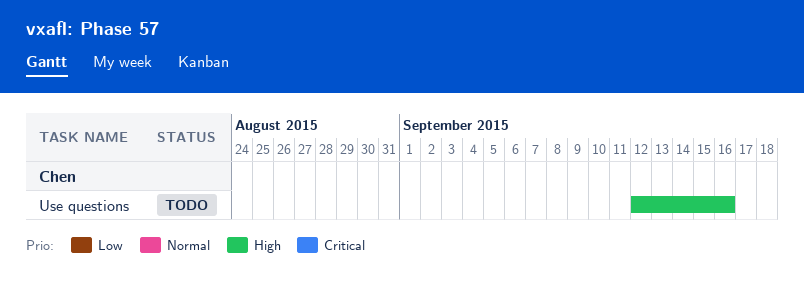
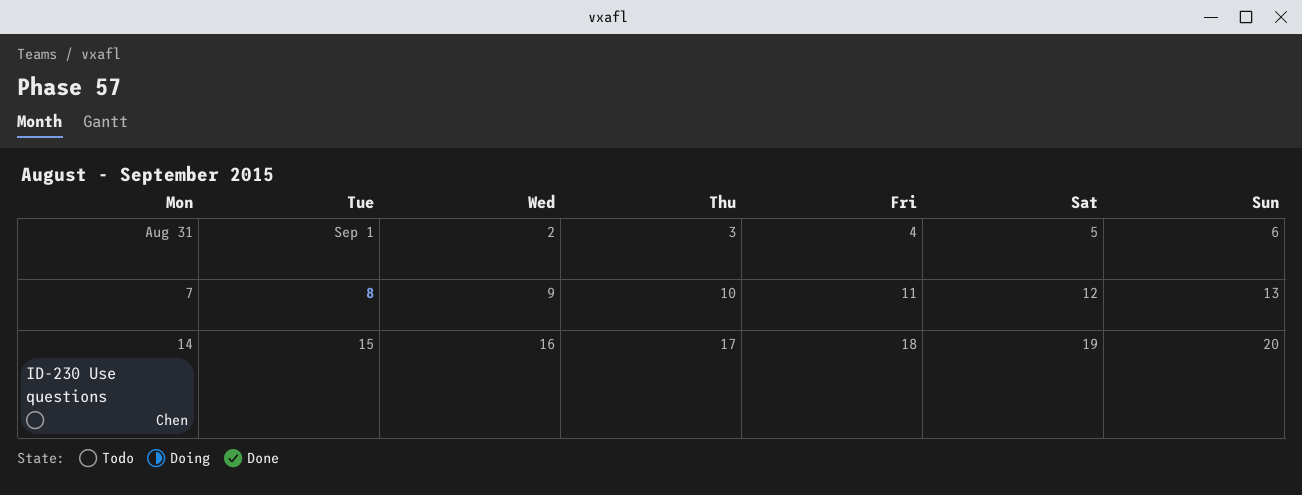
Use questions, due: Sep 16 -> Sep 14

